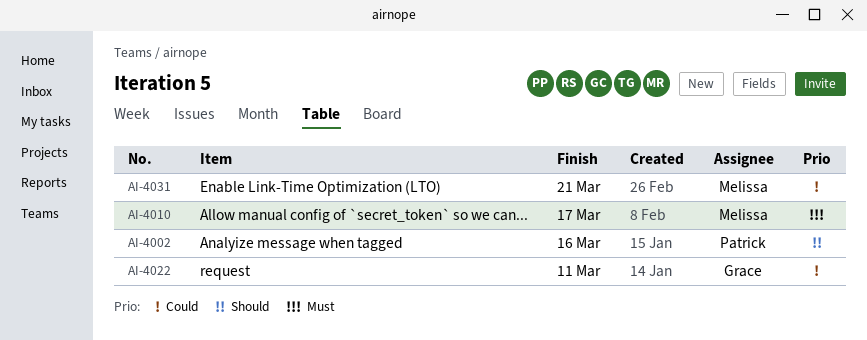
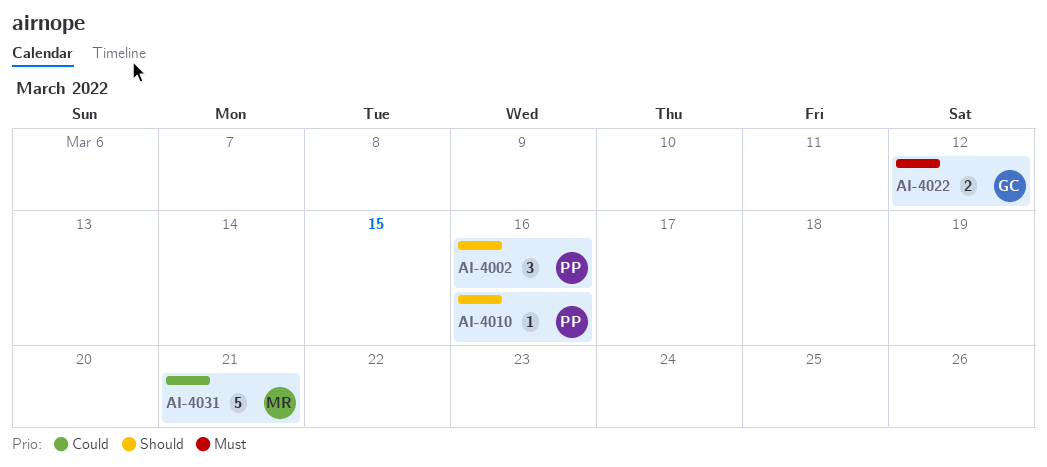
AI-4010, owner: Melissa -> Patrick
AI-4010, priority: Must -> Should
AI-4010, due: Mar 17 -> Mar 16
AI-4022, priority: Could -> Must
AI-4022, due: Mar 11 -> Mar 12

